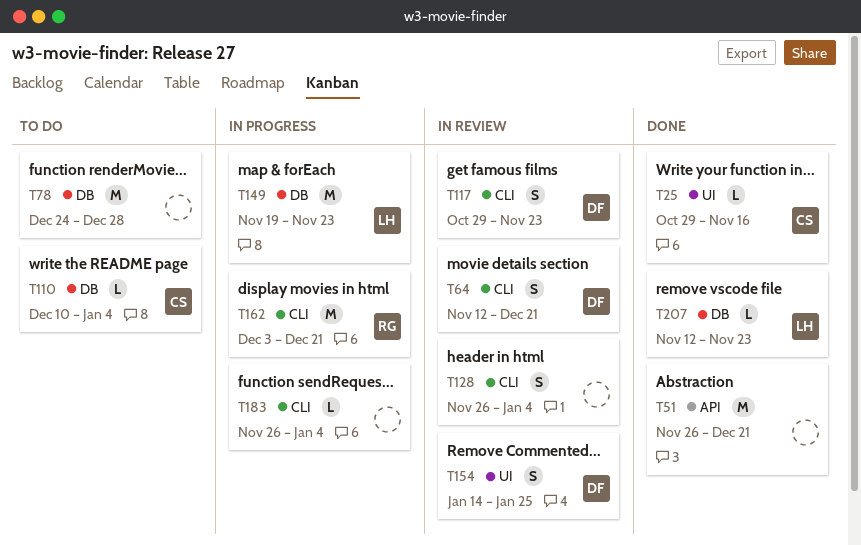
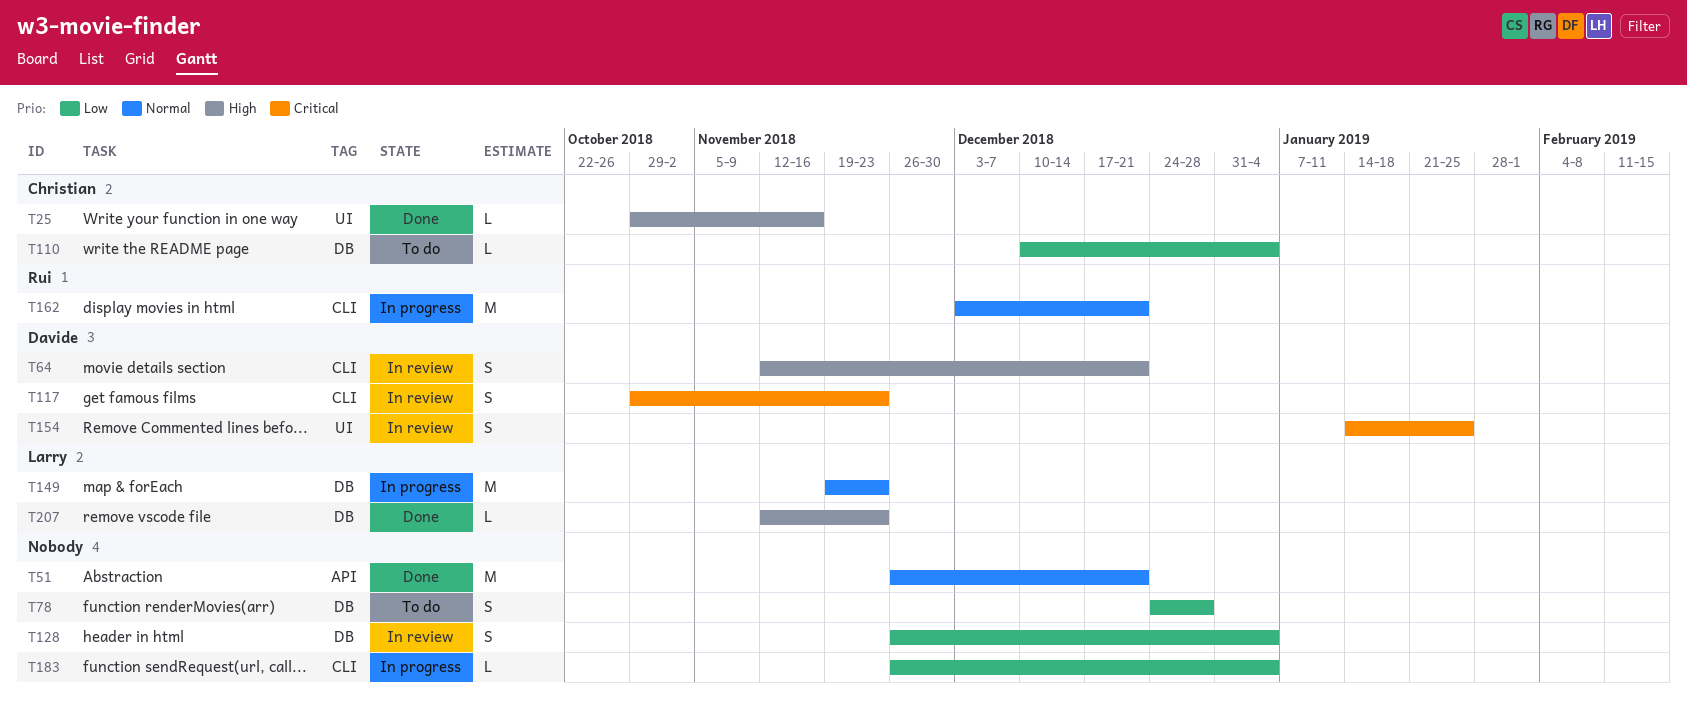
T78, estimate: M -> S
T128, label: CLI -> DB

